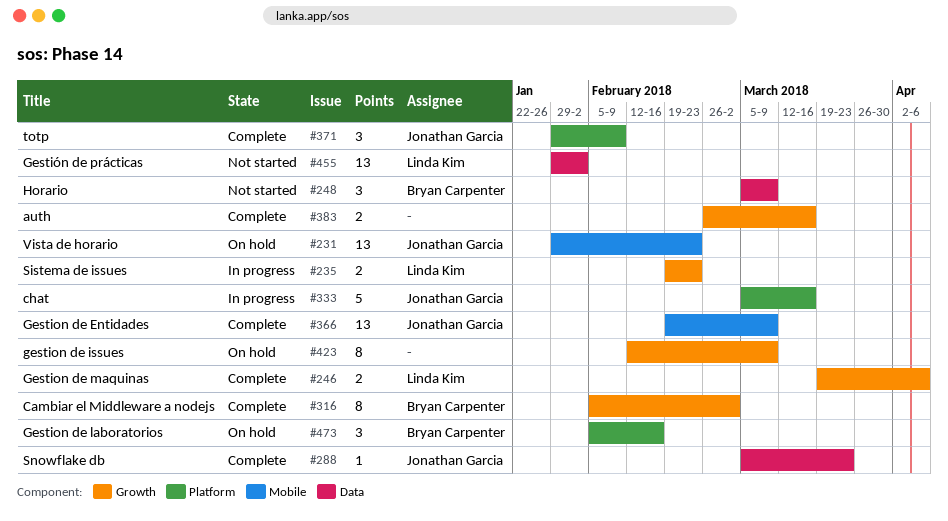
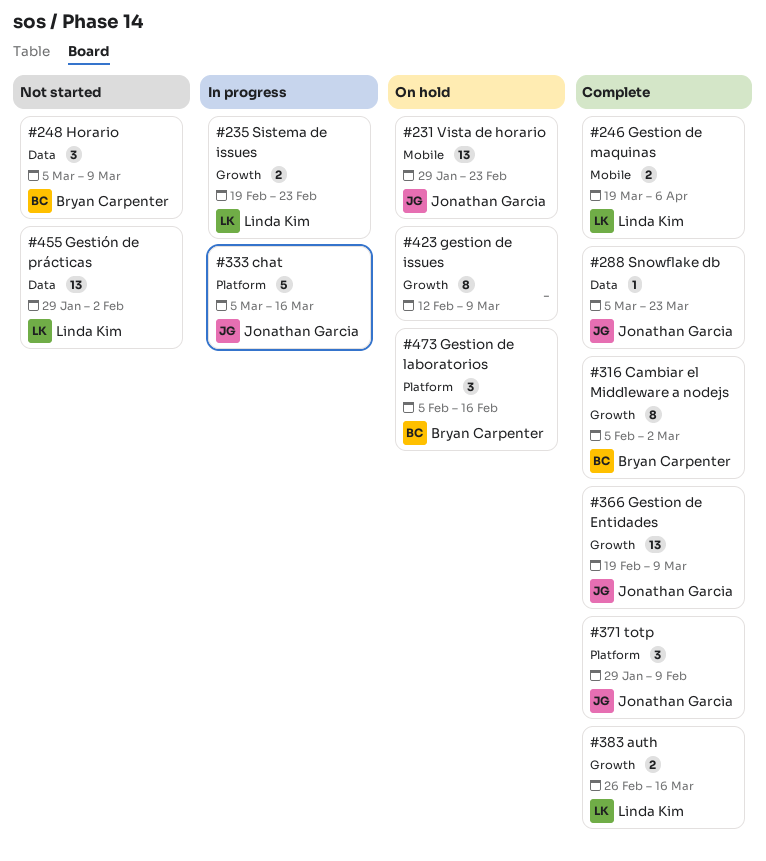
#246, label: Growth -> Mobile
#366, label: Mobile -> Growth
#383, owner: none -> Linda Kim

